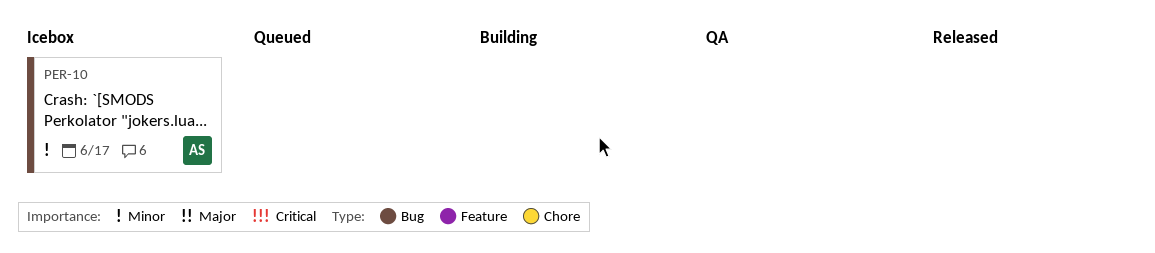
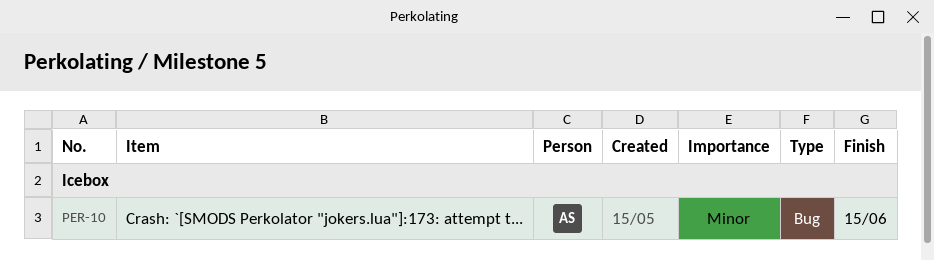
PER-10, due: Jun 17 -> Jun 15

